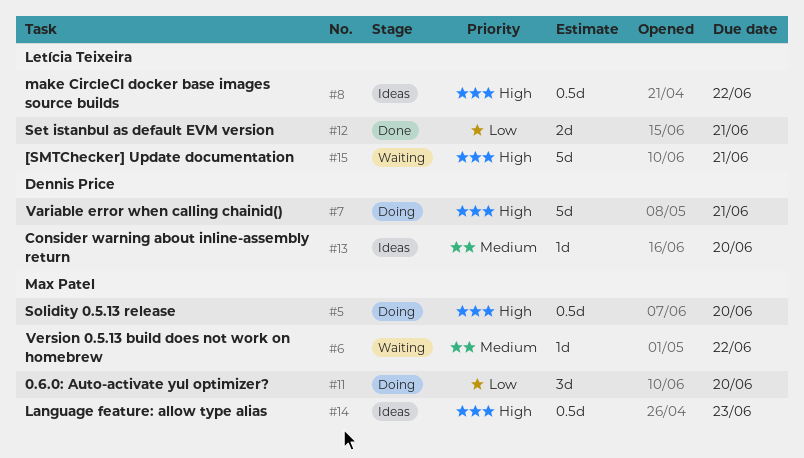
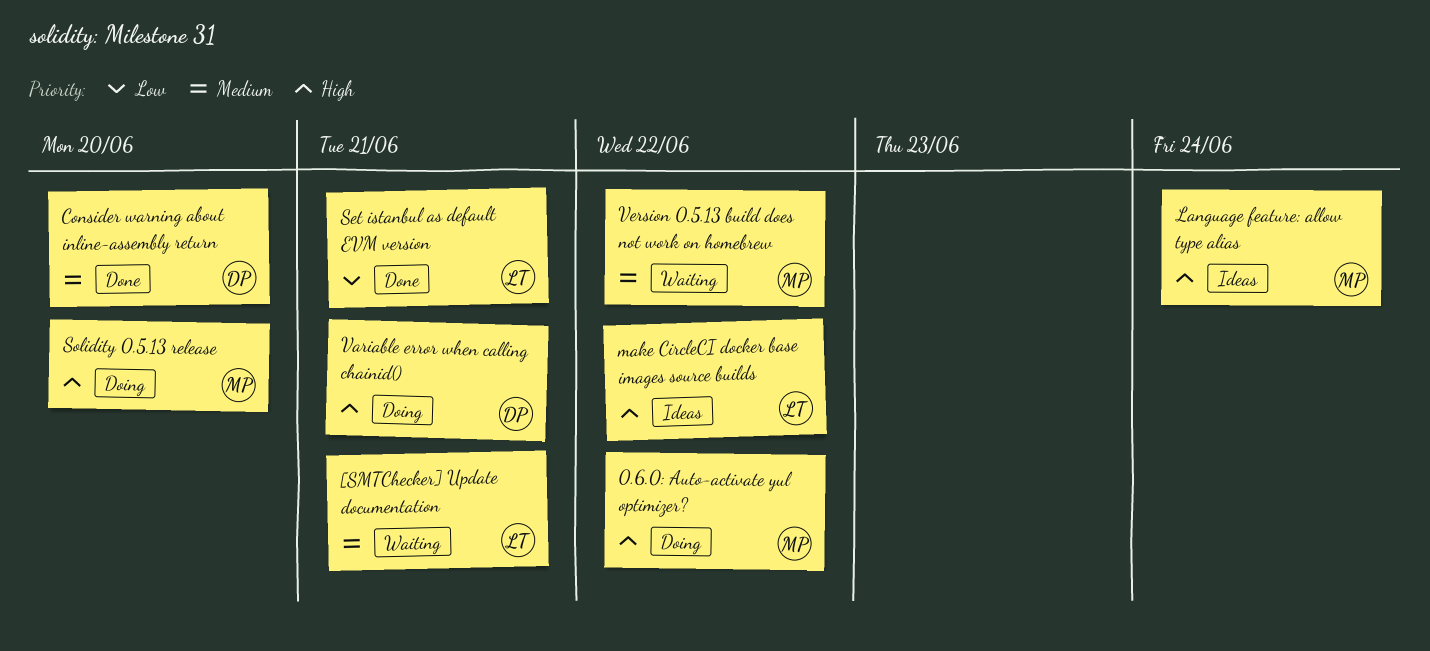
0.6.0: Auto-activate yul optimizer?, priority: Low -> High
0.6.0: Auto-activate yul optimizer?, due: Jun 20 -> Jun 22
[SMTChecker] Update documentation, priority: High -> Medium
Consider warning about inline-assembly return, status: Ideas -> Done
Language feature: allow type alias, due: Jun 23 -> Jun 24

